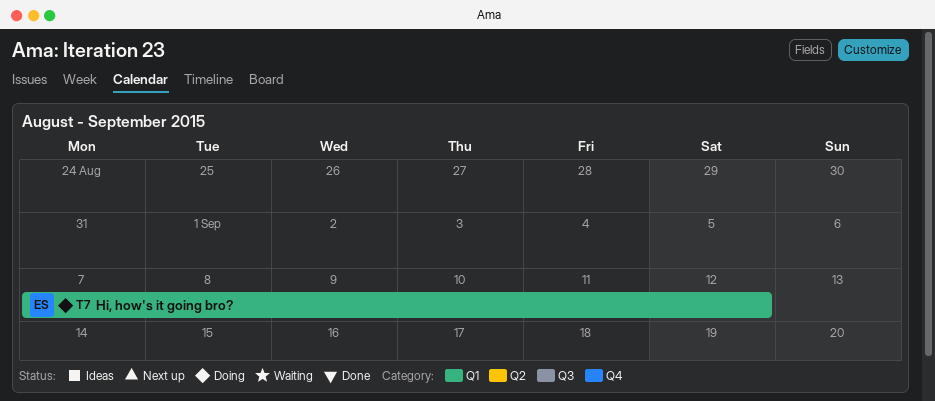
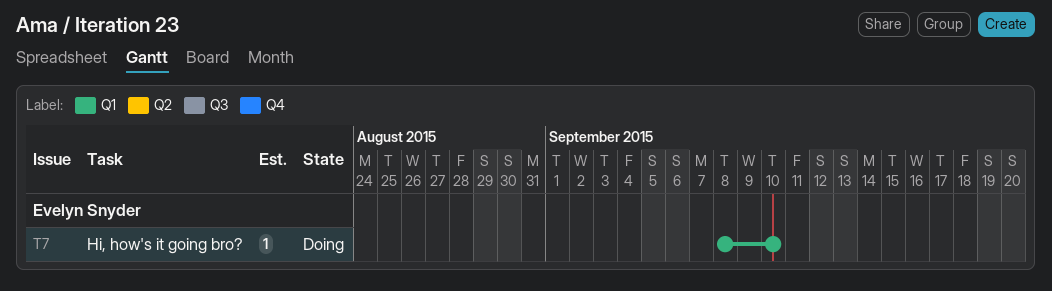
T7, start: Sep 7 -> Sep 8
T7, due: Sep 12 -> Sep 10

